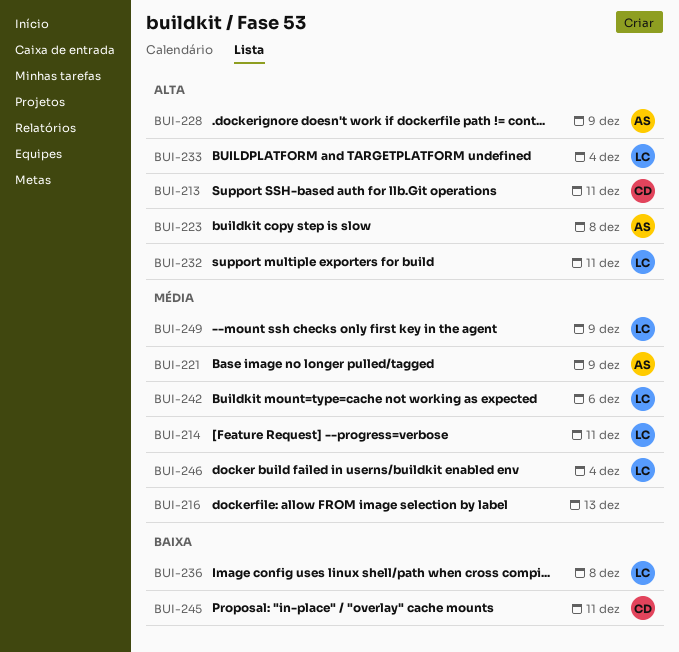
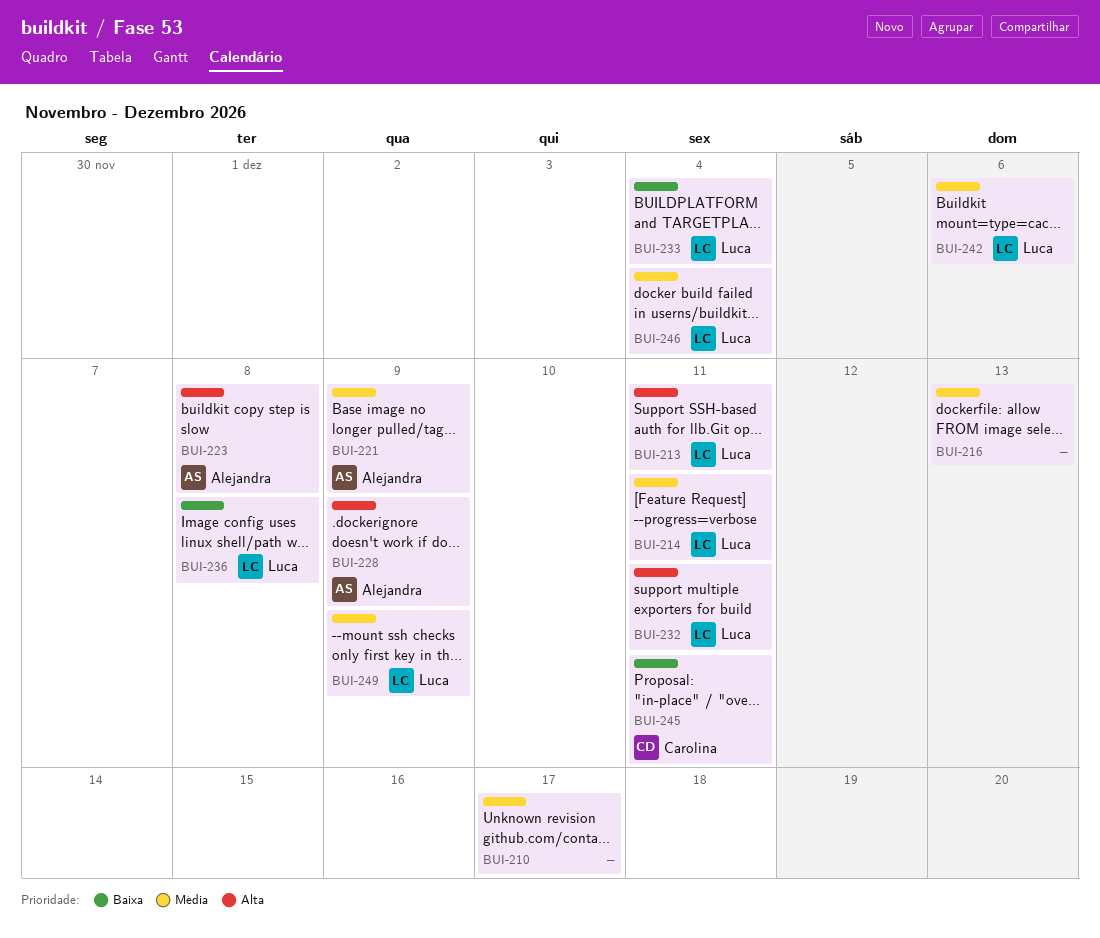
BUI-210: none -> present
BUI-213, owner: Carolina -> Luca
BUI-233, priority: Alta -> Baixa

